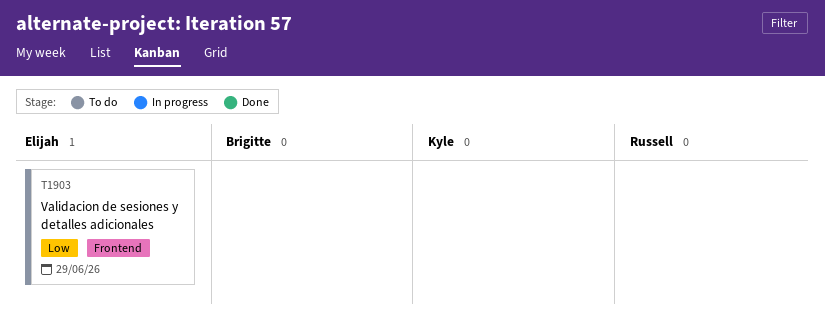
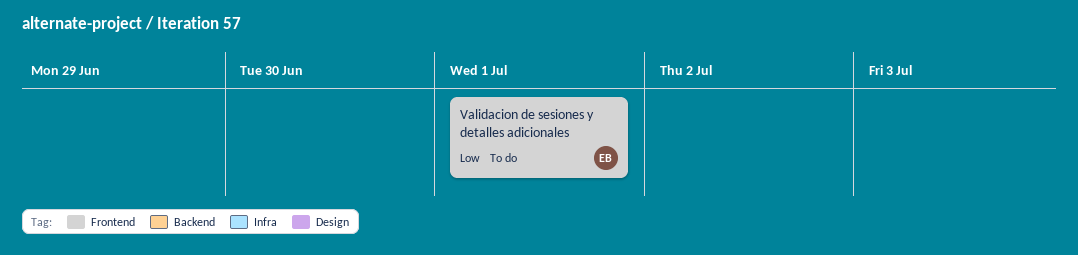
Validacion de sesiones y detalles adicionales, due: Jun 29 -> Jul 1

